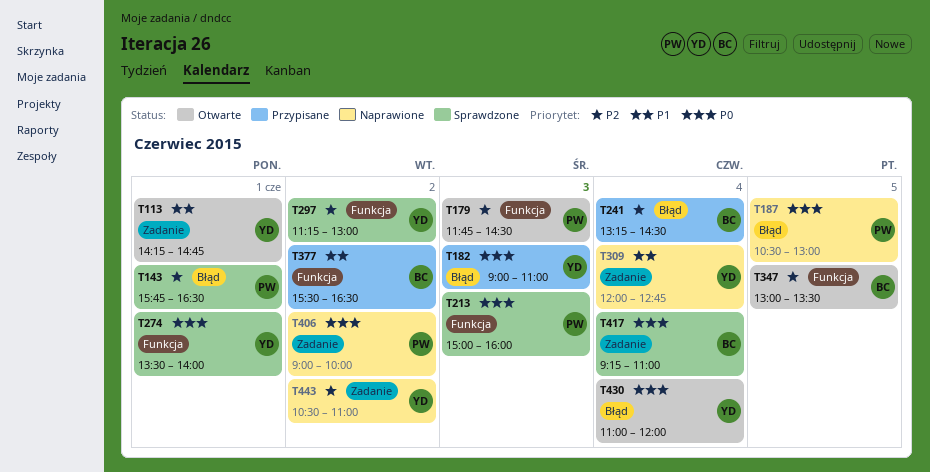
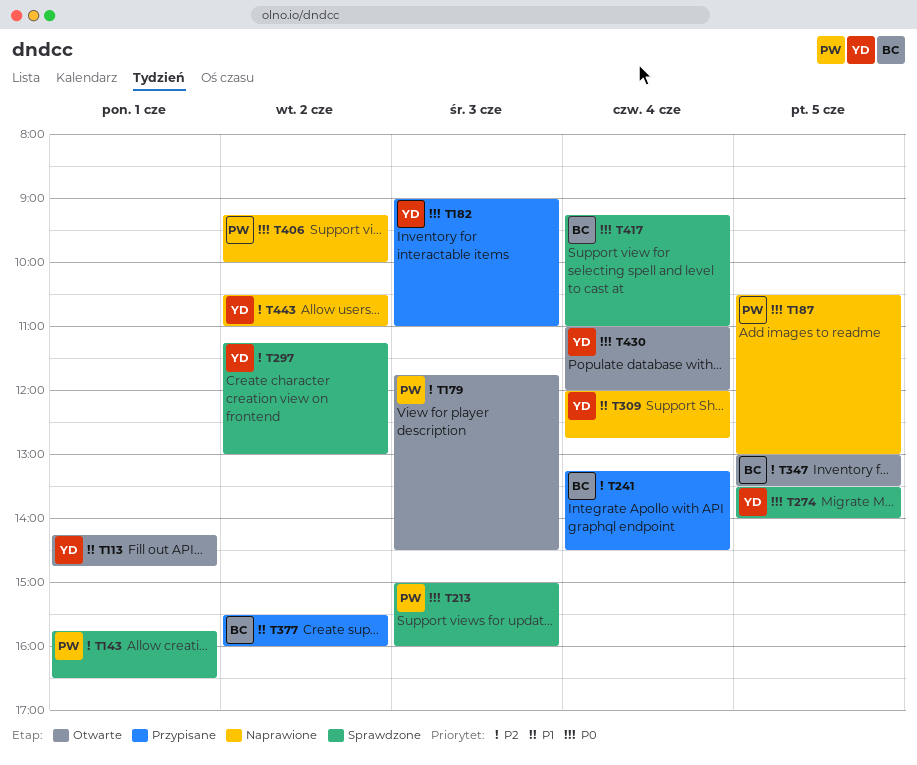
T274, day: Jun 1 -> Jun 5
T377, ends: 16:30 -> 16:00
T406, begins: 09:00 -> 09:15

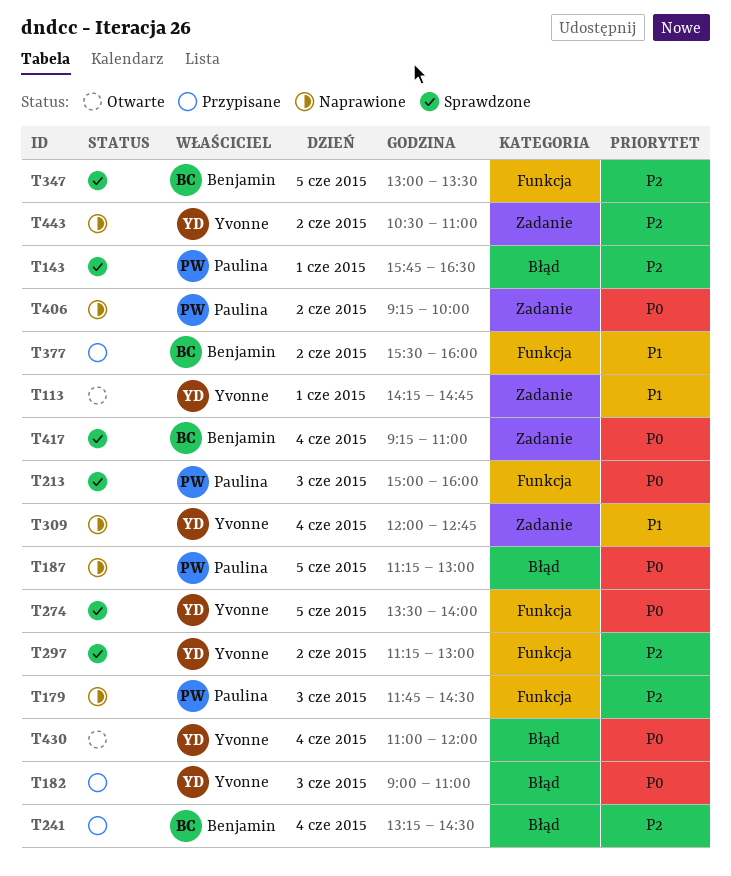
T179, status: Otwarte -> Naprawione
T187, begins: 10:30 -> 11:15
T347, status: Otwarte -> Sprawdzone

